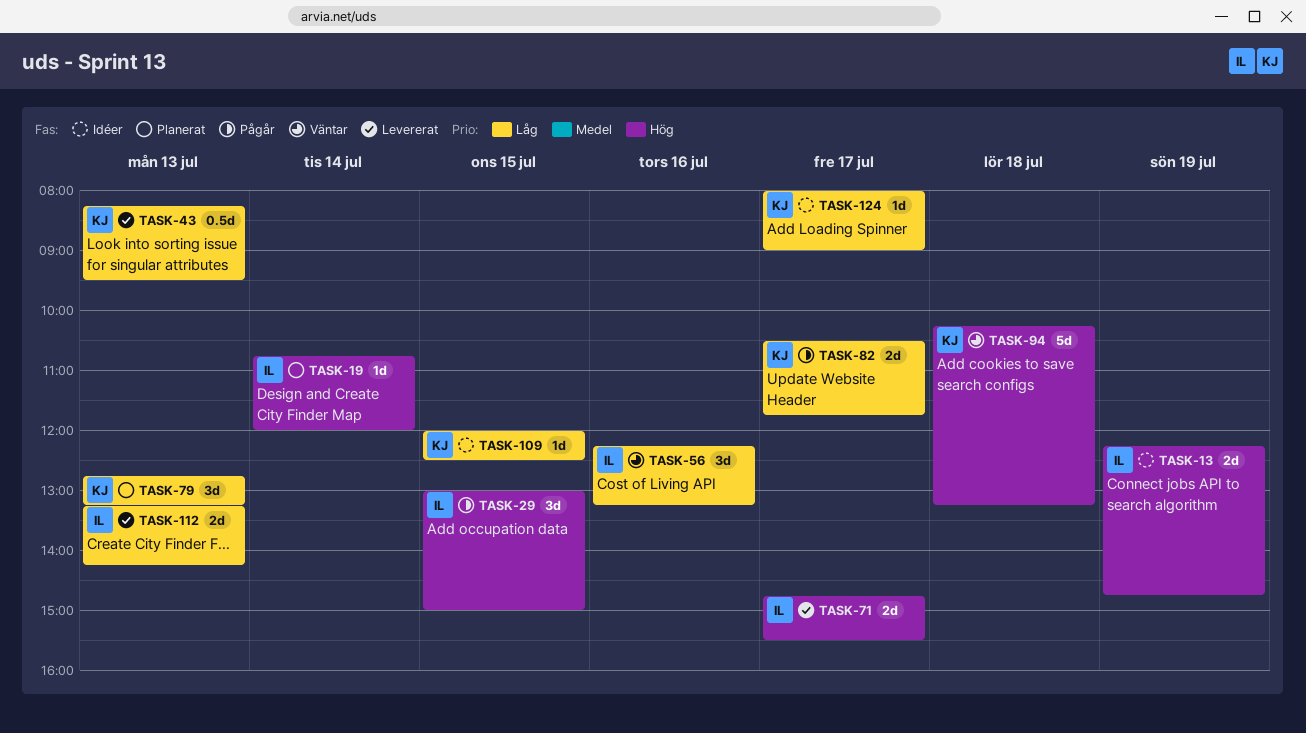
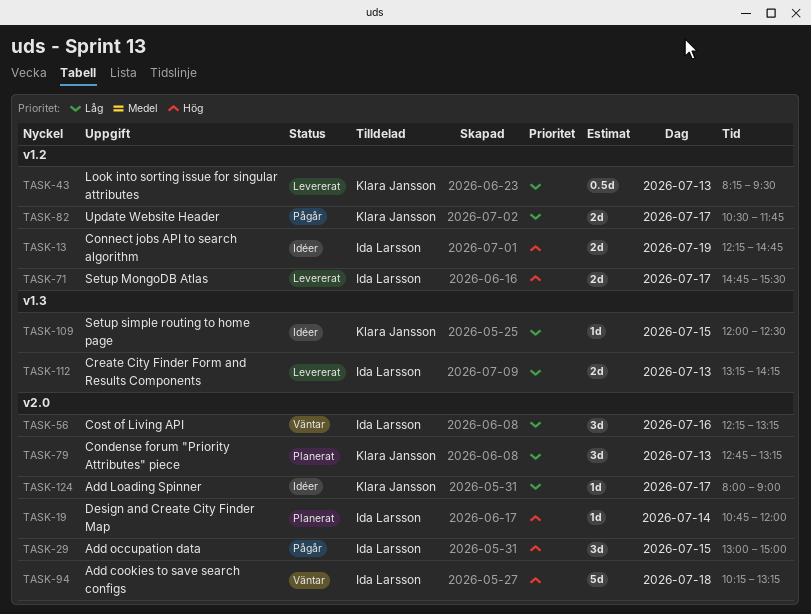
TASK-94, owner: Klara Jansson -> Ida Larsson

